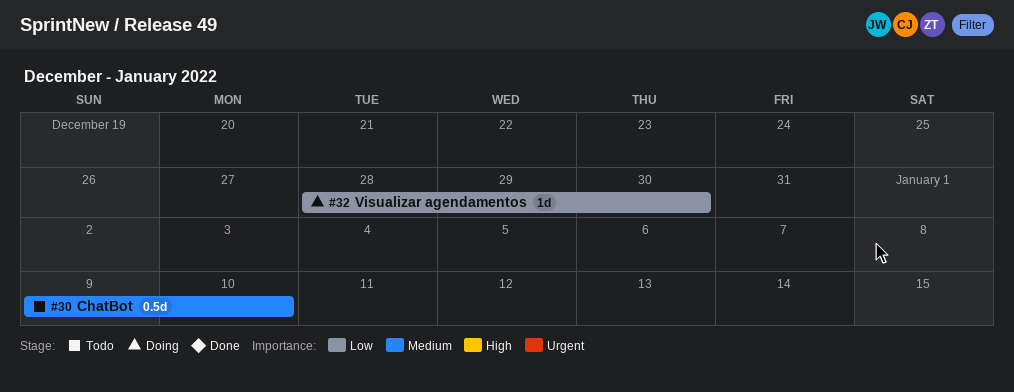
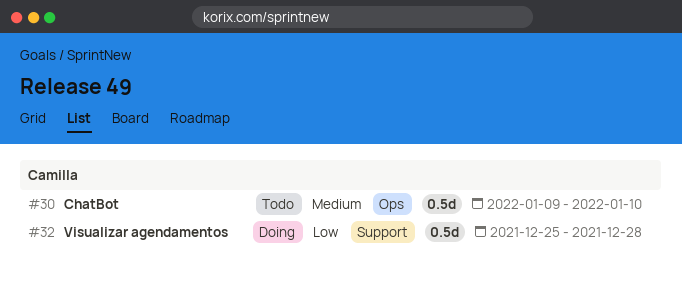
#32, estimate: 1d -> 0.5d
#32, start: Dec 28 -> Dec 25
#32, due: Dec 30 -> Dec 28

